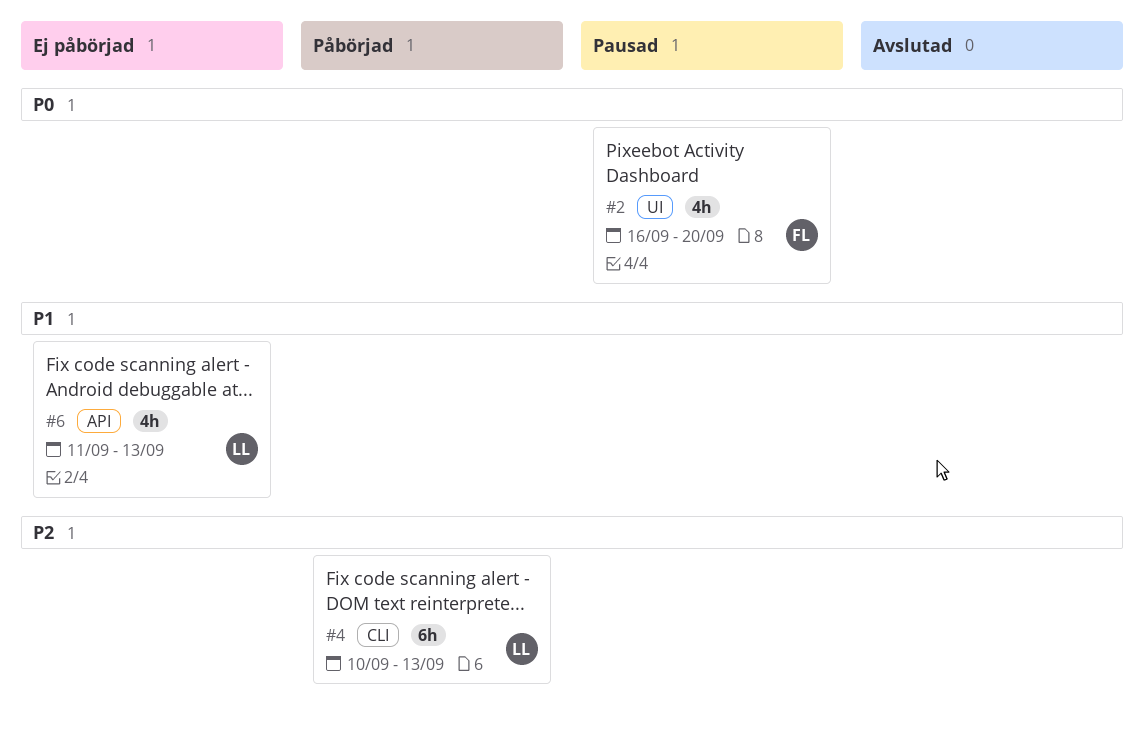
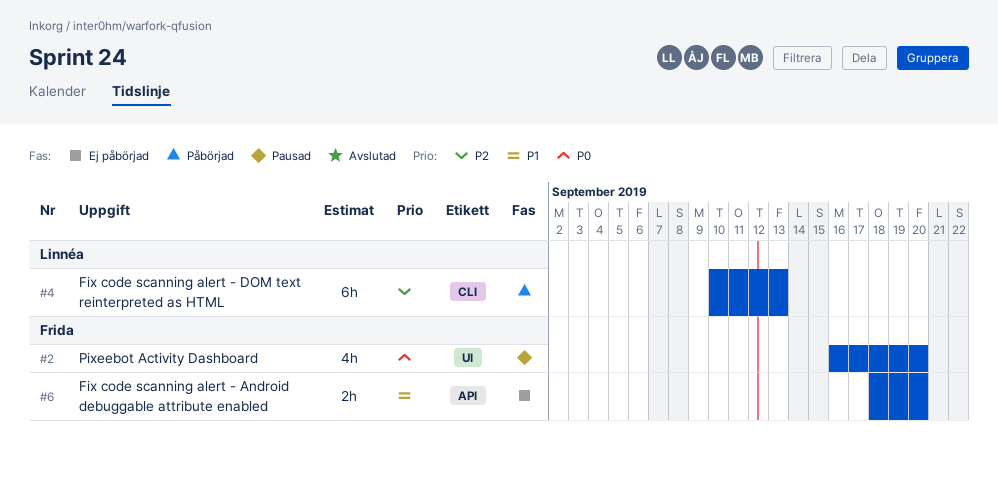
#6, owner: Linnéa -> Frida
#6, estimate: 4h -> 2h
#6, start: Sep 11 -> Sep 18
#6, due: Sep 13 -> Sep 20

